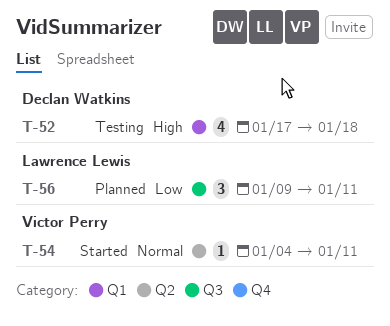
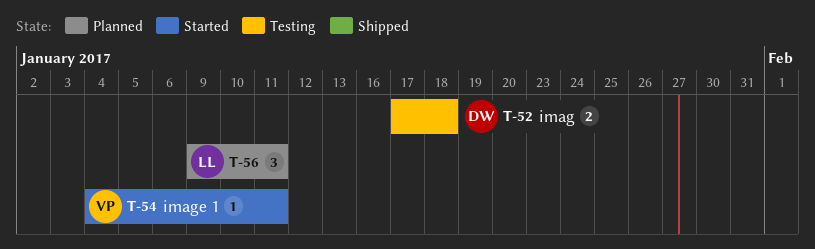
T-52, estimate: 4 -> 2

